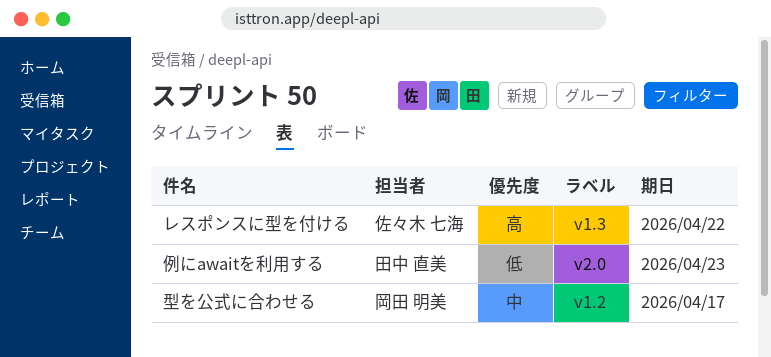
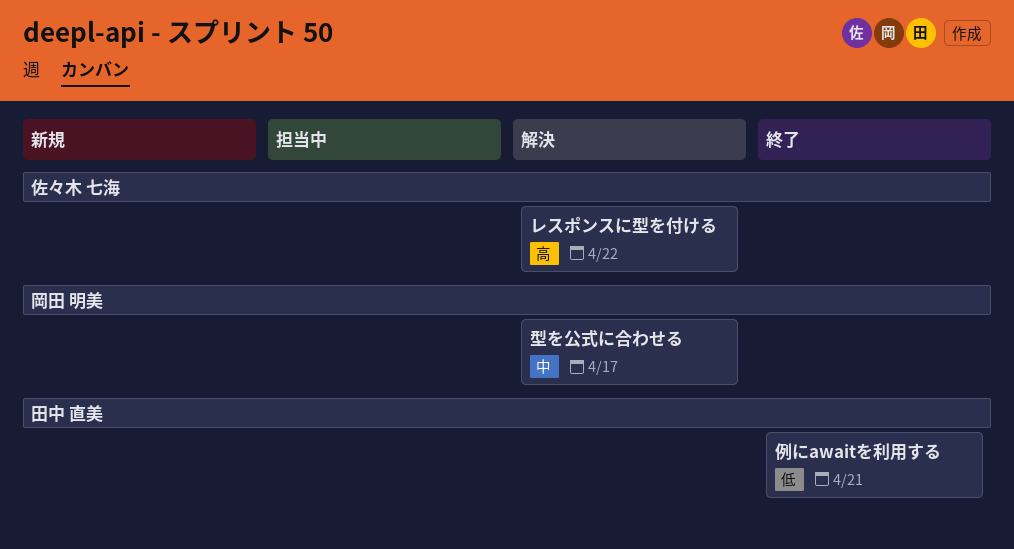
例にawaitを利用する, due: Apr 23 -> Apr 21

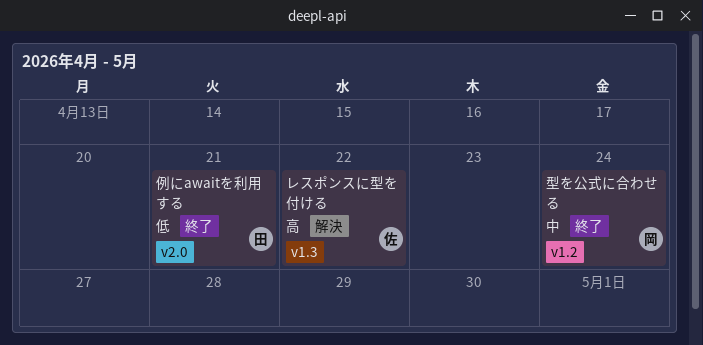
型を公式に合わせる, status: 解決 -> 終了
型を公式に合わせる, due: Apr 17 -> Apr 24

